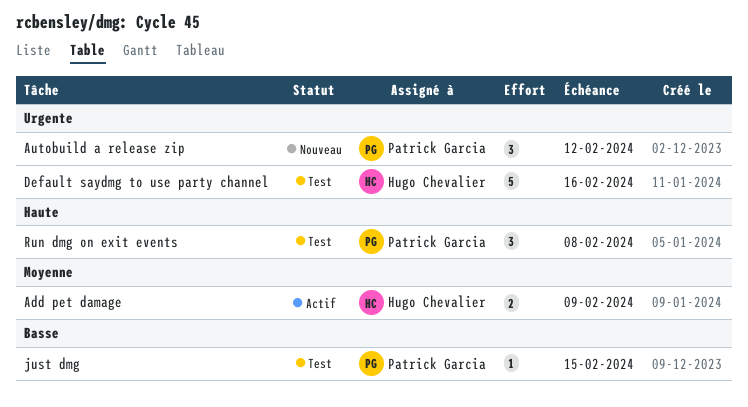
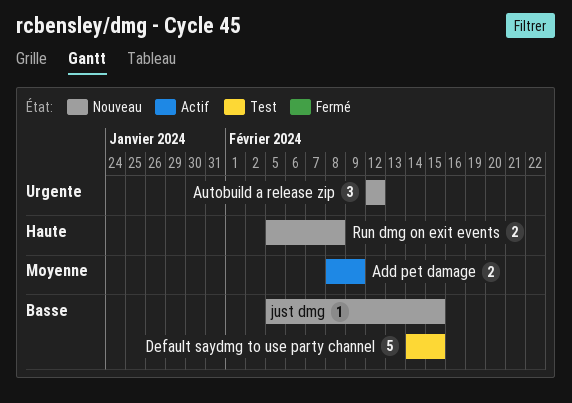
Default saydmg to use party channel, priority: Urgente -> Basse
Default saydmg to use party channel, due: Feb 16 -> Feb 15
just dmg, status: Test -> Nouveau
Run dmg on exit events, status: Test -> Nouveau
Run dmg on exit events, estimate: 3 -> 2

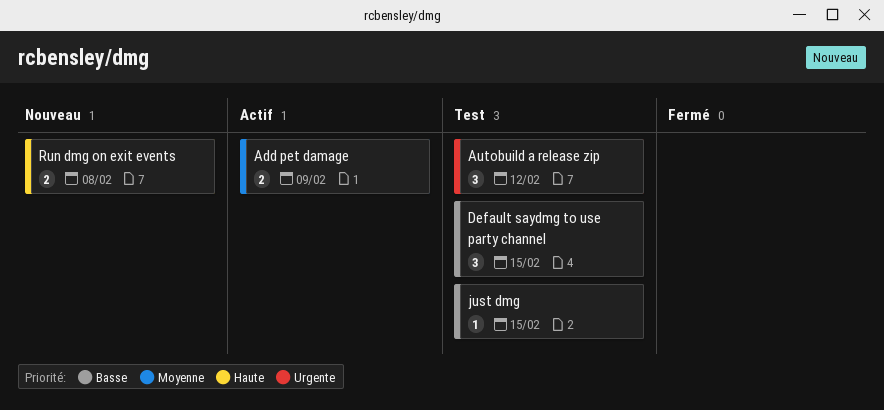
Autobuild a release zip, status: Nouveau -> Test
Default saydmg to use party channel, estimate: 5 -> 3
just dmg, status: Nouveau -> Test

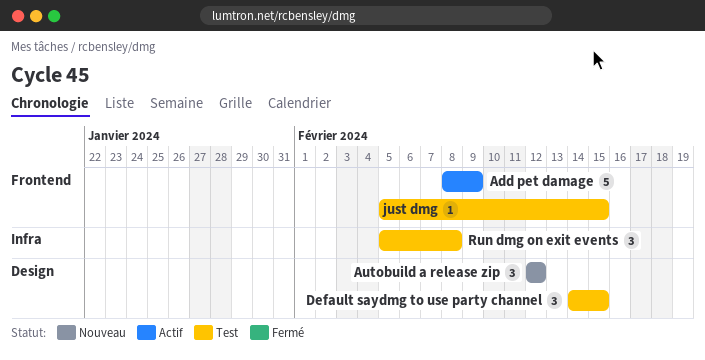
Add pet damage, estimate: 2 -> 5
Autobuild a release zip, status: Test -> Nouveau
Run dmg on exit events, status: Nouveau -> Test
Run dmg on exit events, estimate: 2 -> 3

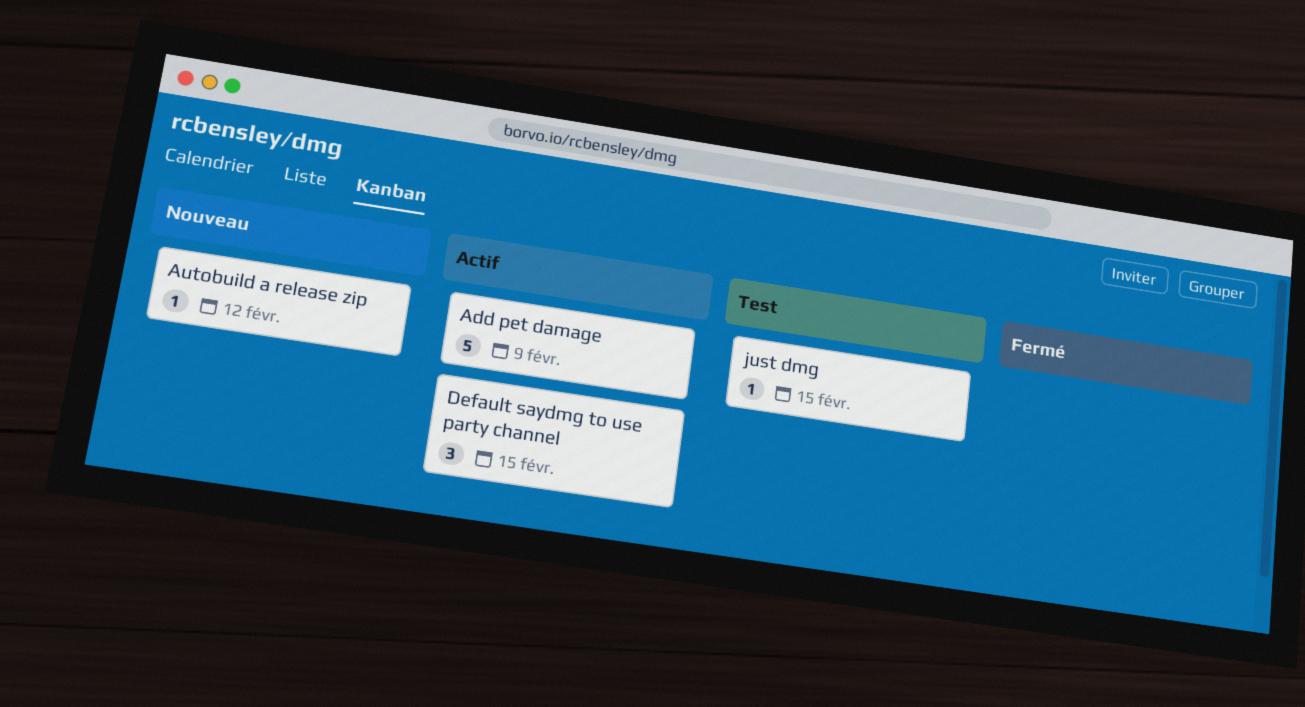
Autobuild a release zip, estimate: 3 -> 1
Default saydmg to use party channel, status: Test -> Actif
Run dmg on exit events: present -> none

